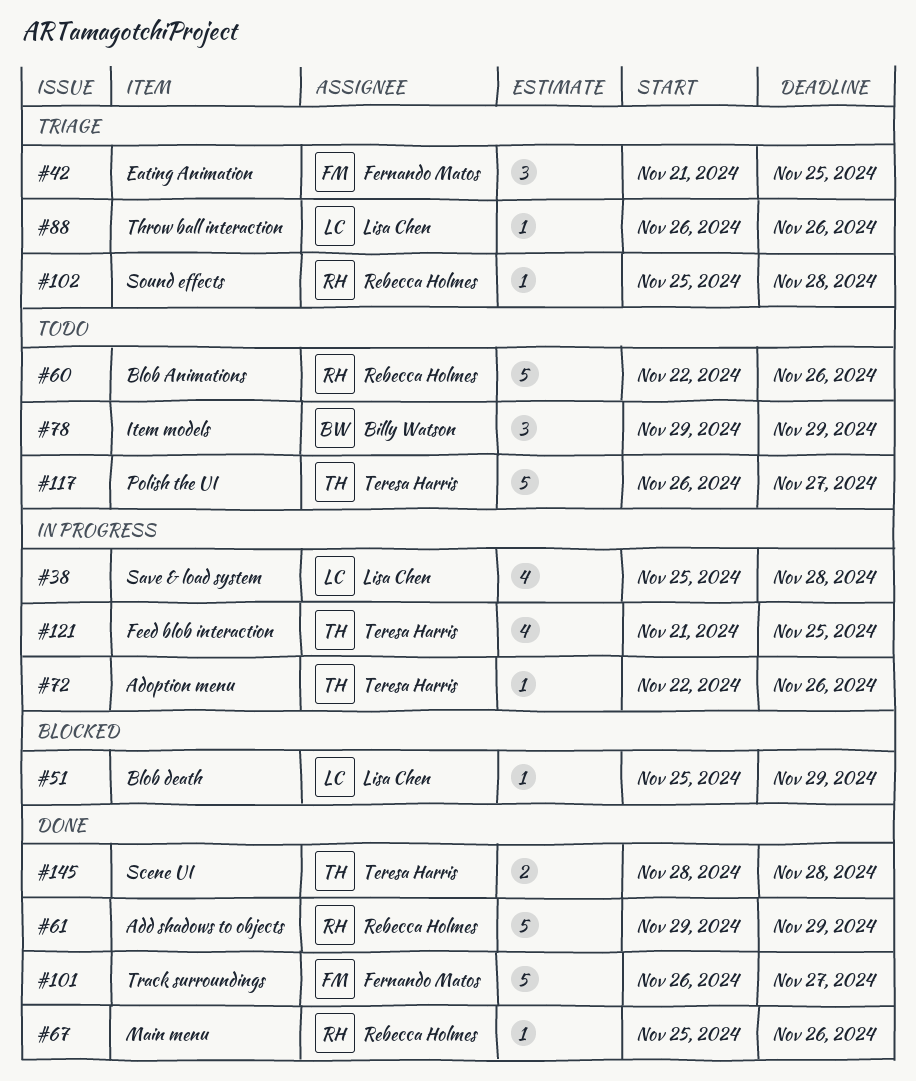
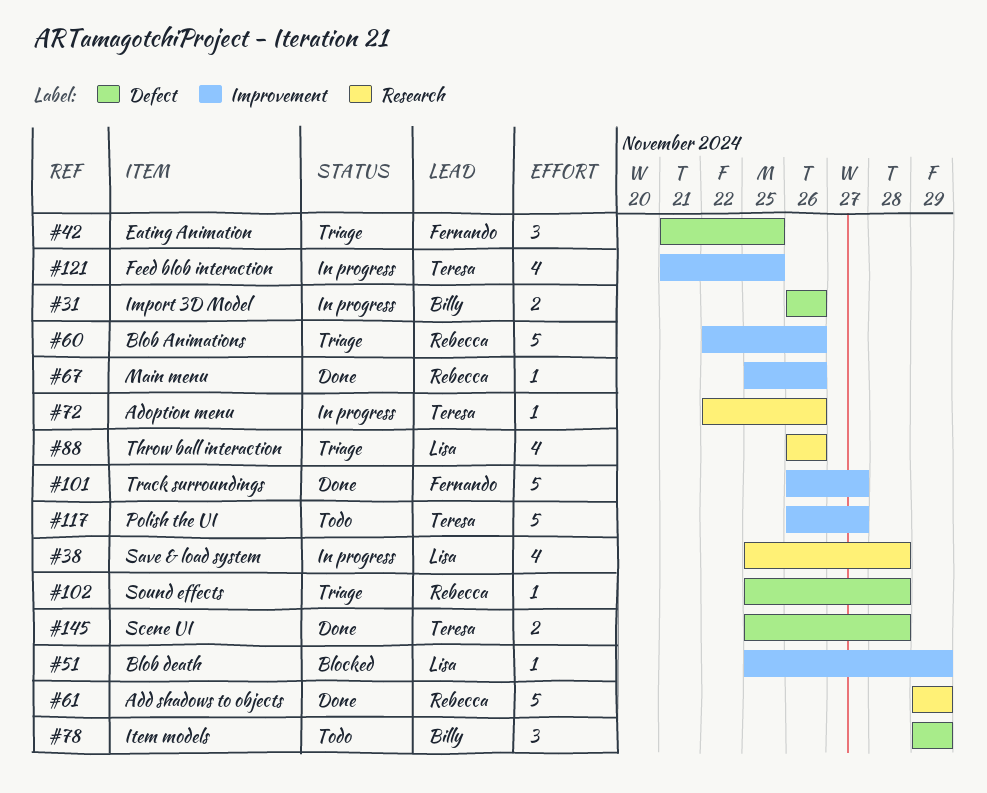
#31: none -> present
#60, status: Todo -> Triage
#88, estimate: 1 -> 4
#145, start: Nov 28 -> Nov 25

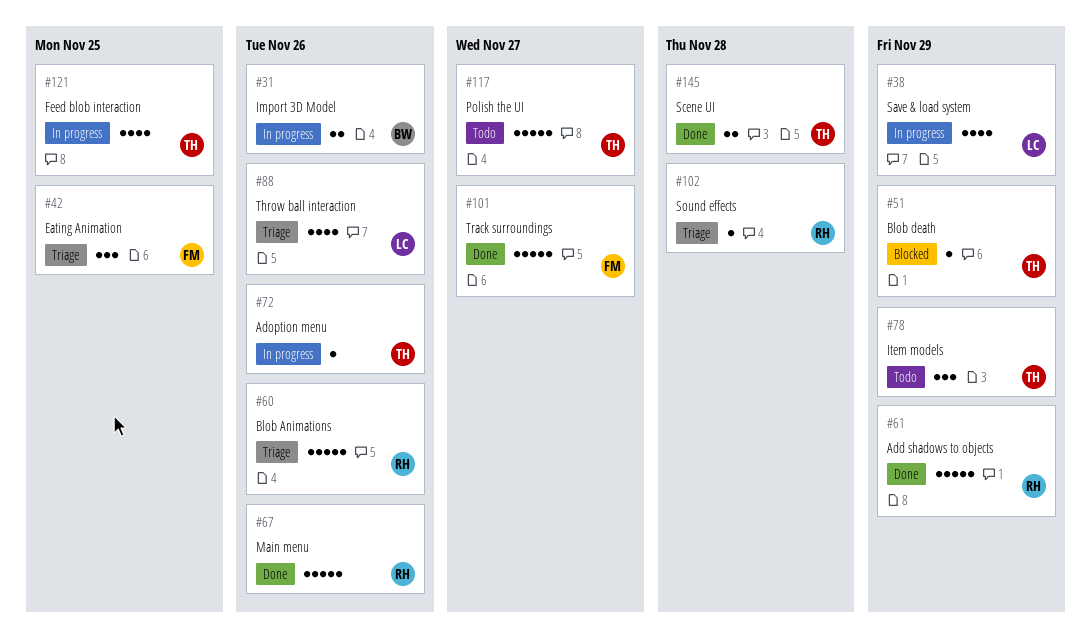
#38, due: Nov 28 -> Nov 29
#51, owner: Lisa -> Teresa
#67, estimate: 1 -> 5
#78, owner: Billy -> Teresa

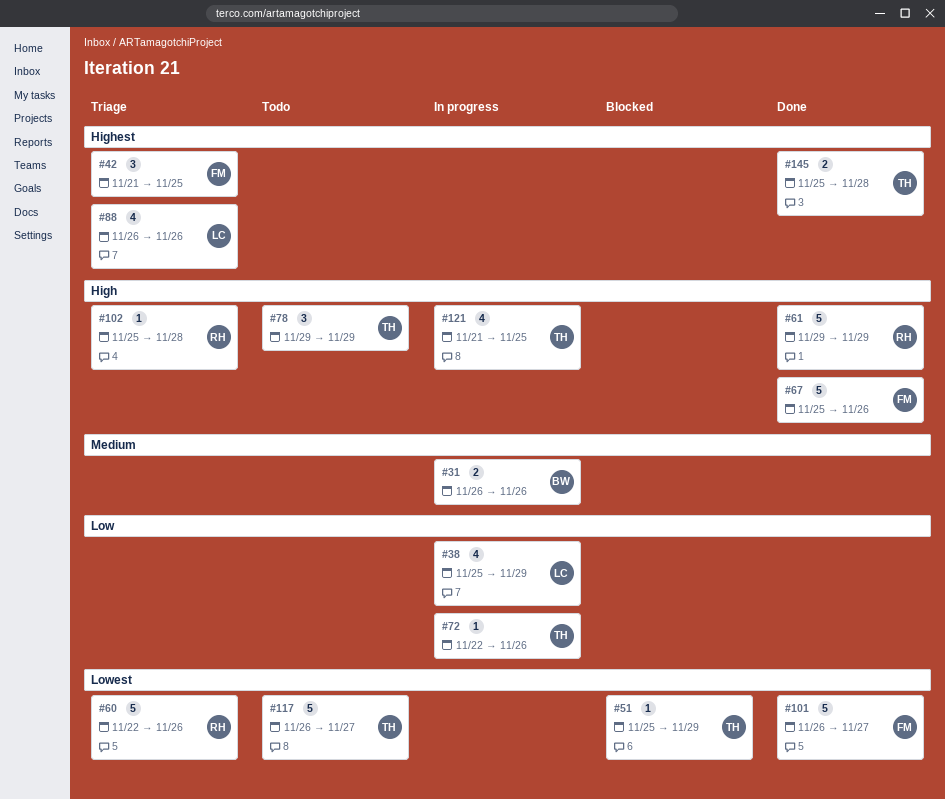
#67, owner: RH -> FM

